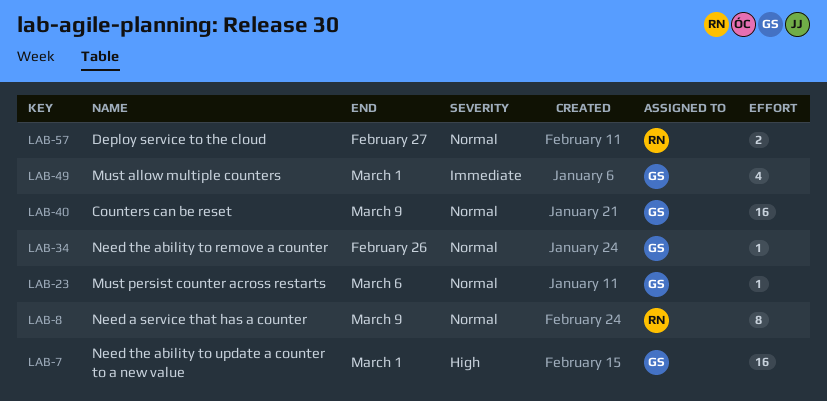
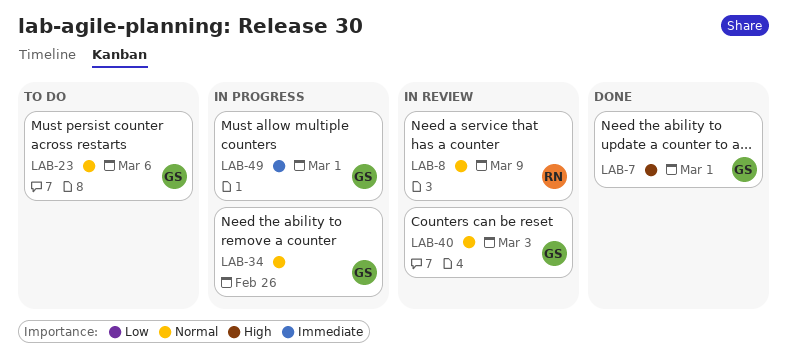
LAB-40, due: Mar 9 -> Mar 3
LAB-57: present -> none

